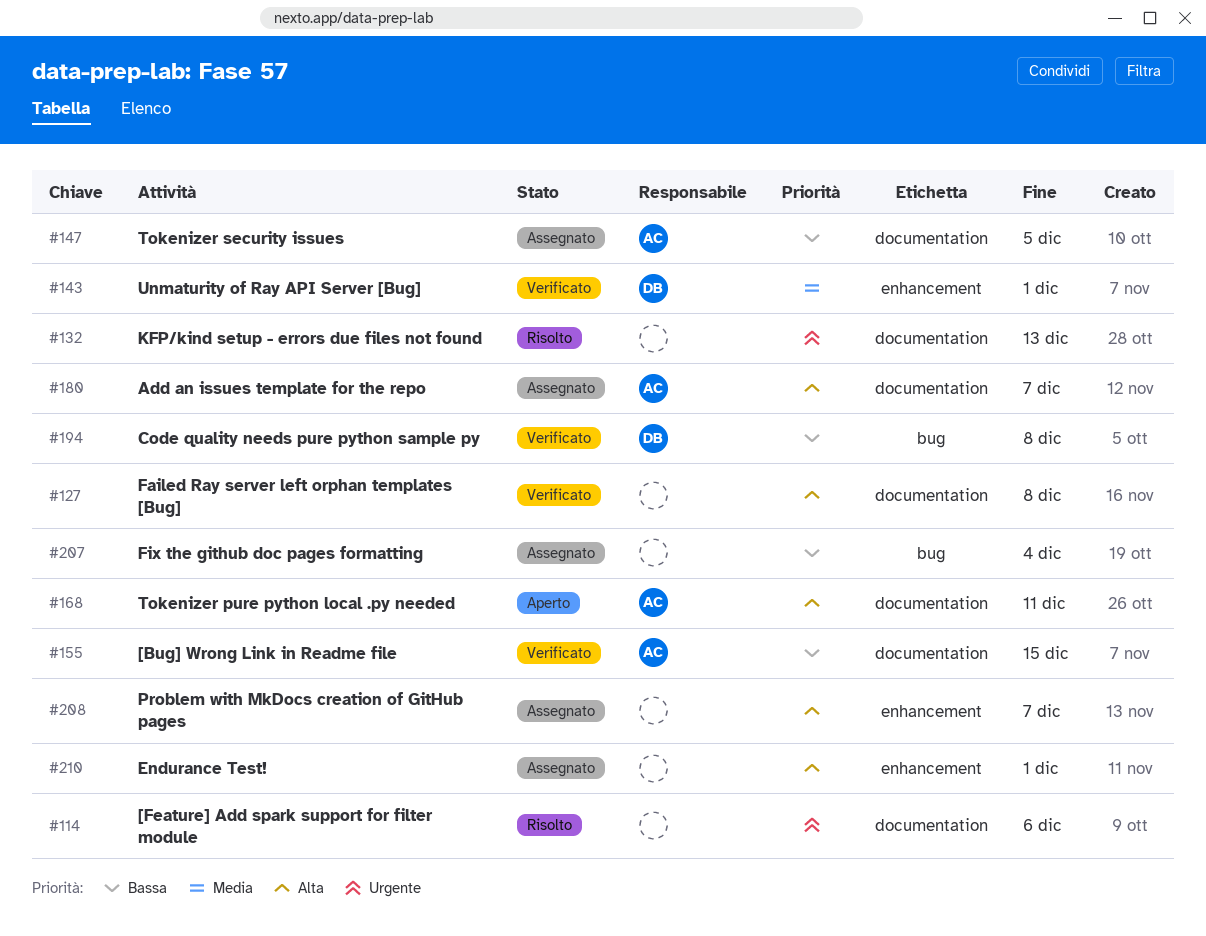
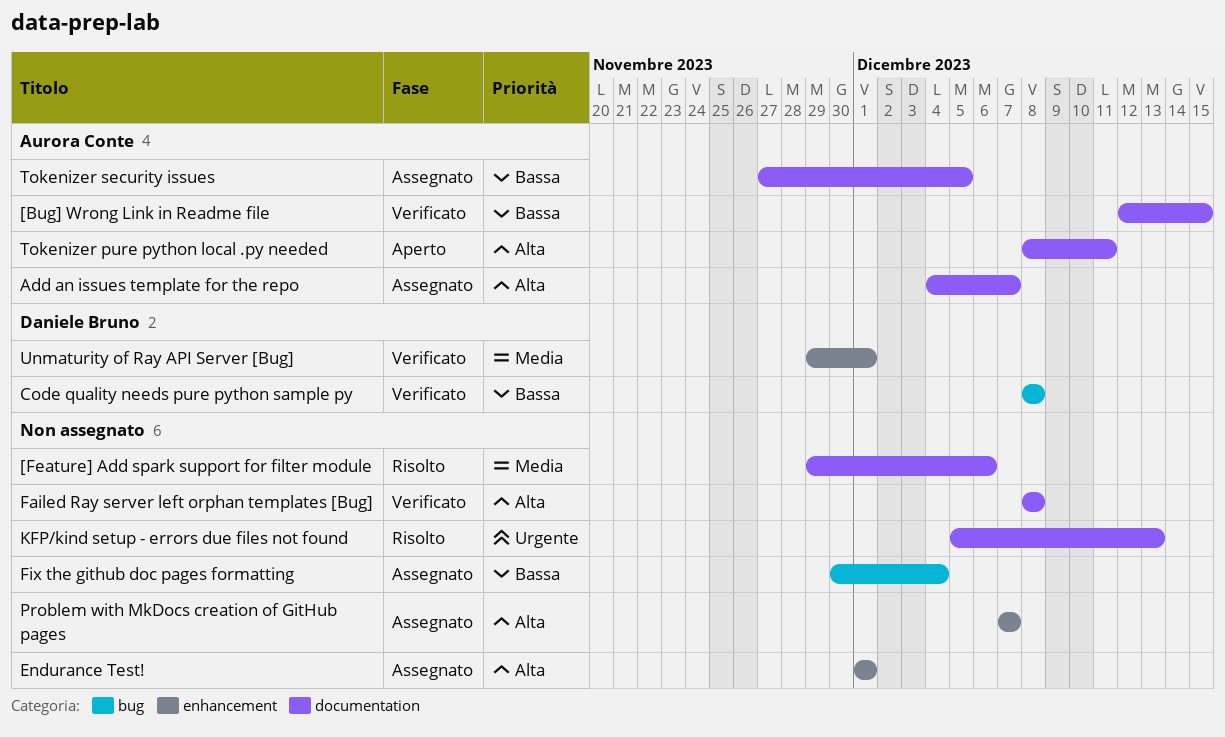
[Feature] Add spark support for filter module, priority: Urgente -> Media

